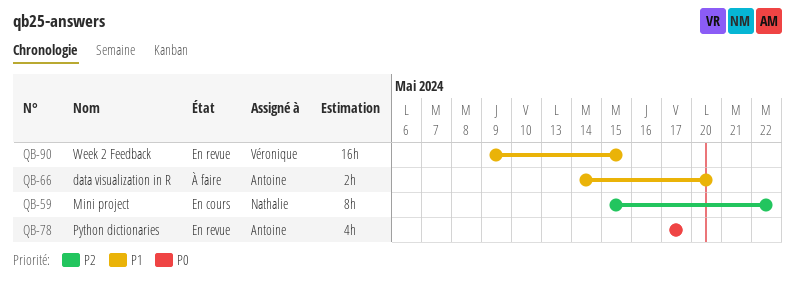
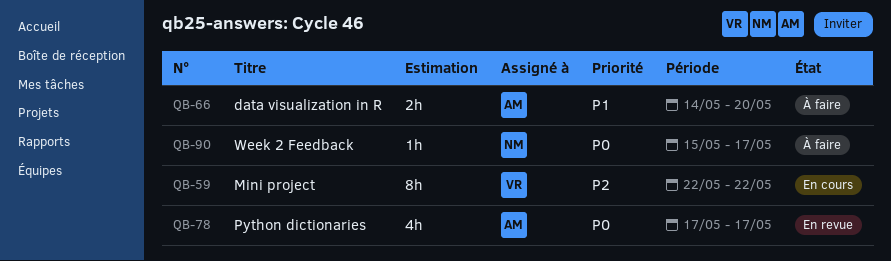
QB-59, owner: Nathalie -> Véronique
QB-59, start: May 15 -> May 22
QB-90, status: En revue -> À faire
QB-90, owner: Véronique -> Nathalie
QB-90, priority: P1 -> P0
QB-90, estimate: 16h -> 1h
QB-90, start: May 9 -> May 15
QB-90, due: May 15 -> May 17

